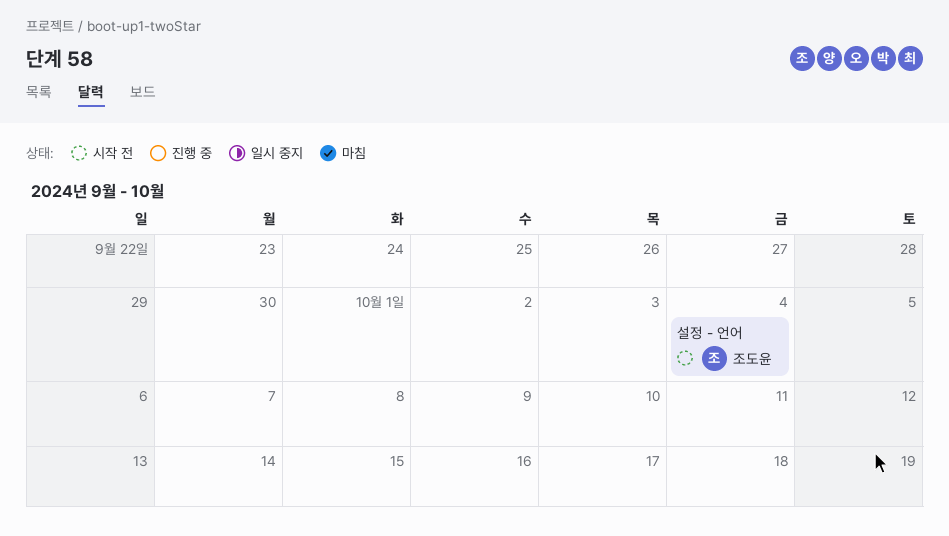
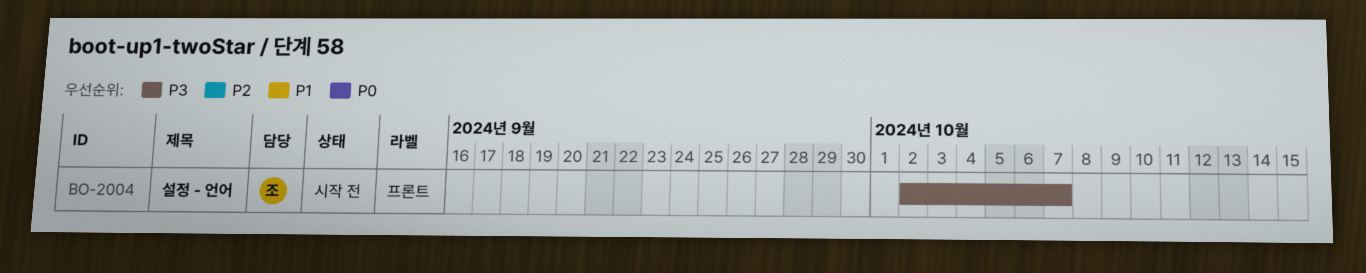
설정 - 언어, due: Oct 4 -> Oct 7

